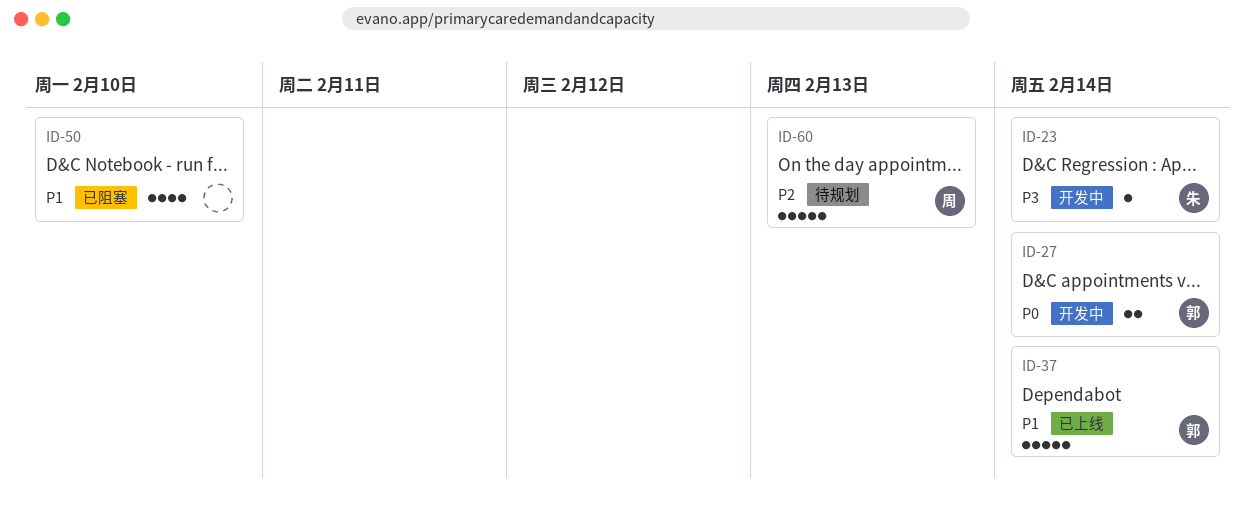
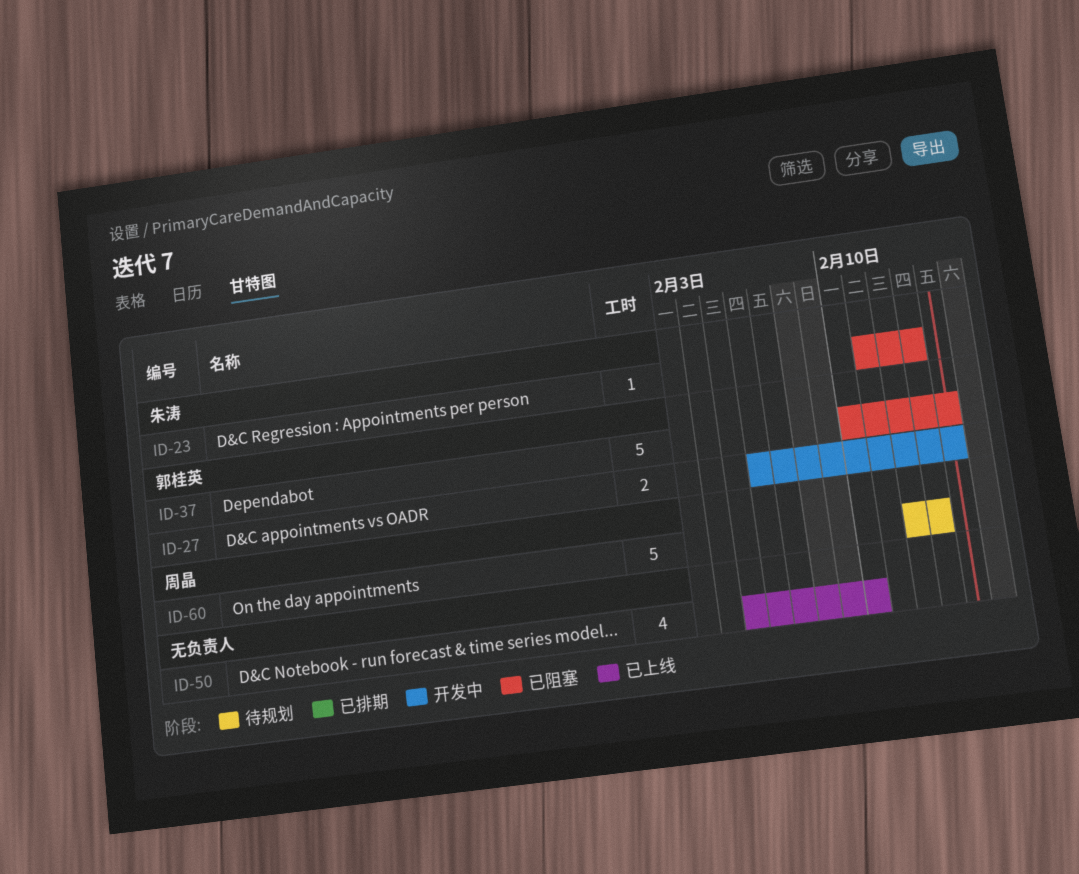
ID-23, status: 开发中 -> 已阻塞
ID-23, due: Feb 14 -> Feb 13
ID-37, status: 已上线 -> 已阻塞
ID-50, status: 已阻塞 -> 已上线

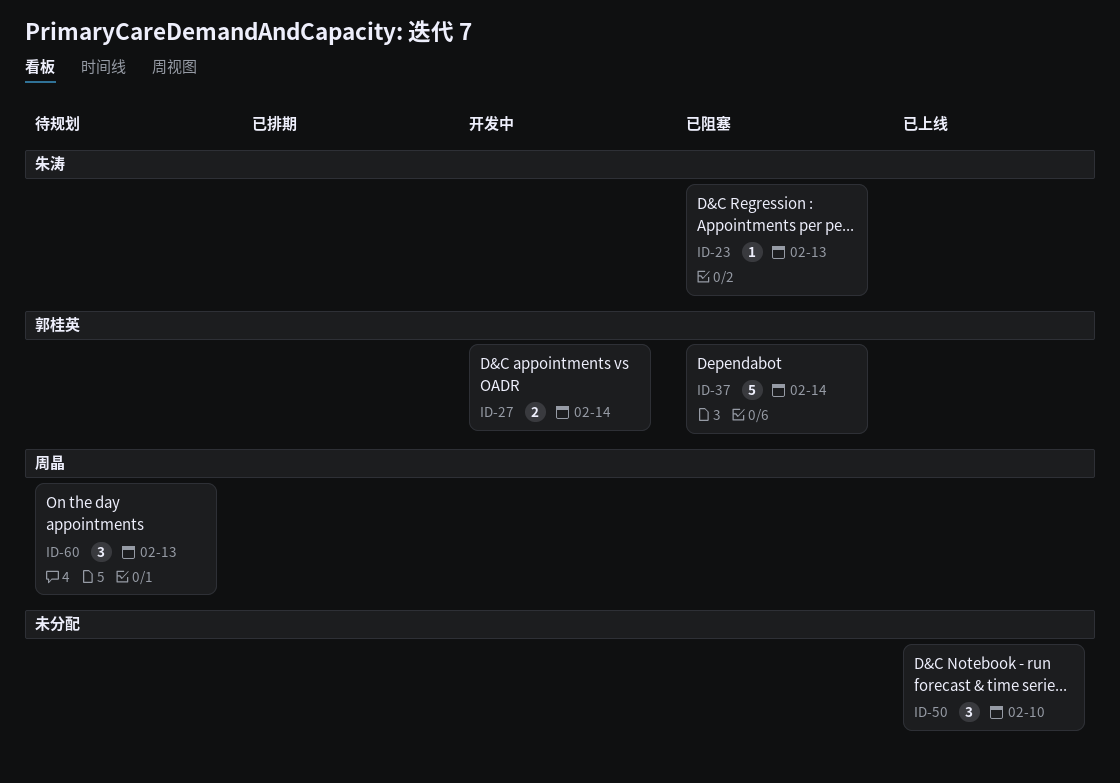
ID-50, estimate: 4 -> 3
ID-60, estimate: 5 -> 3

